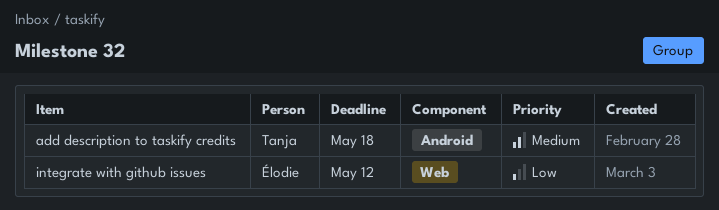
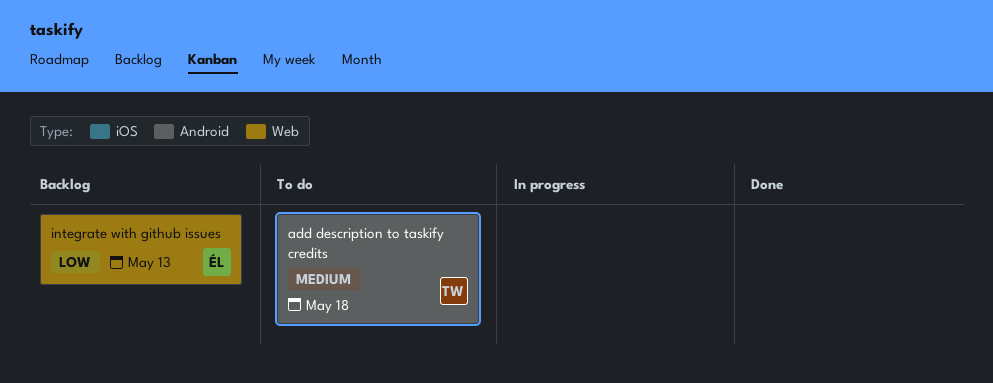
integrate with github issues, due: May 12 -> May 13

